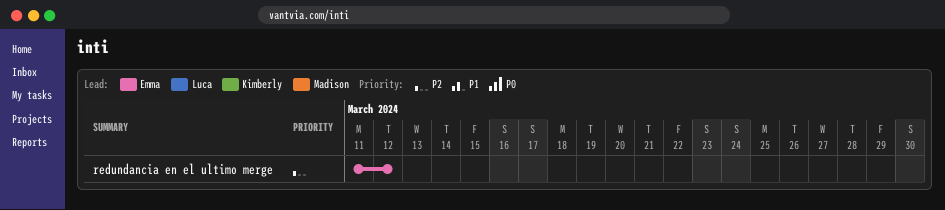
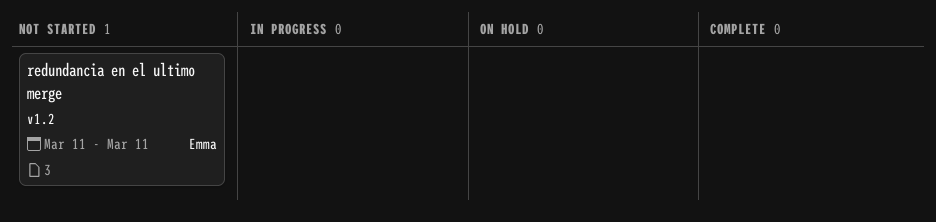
redundancia en el ultimo merge, due: Mar 12 -> Mar 11

